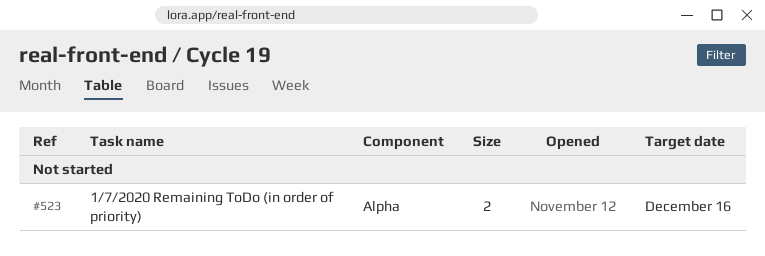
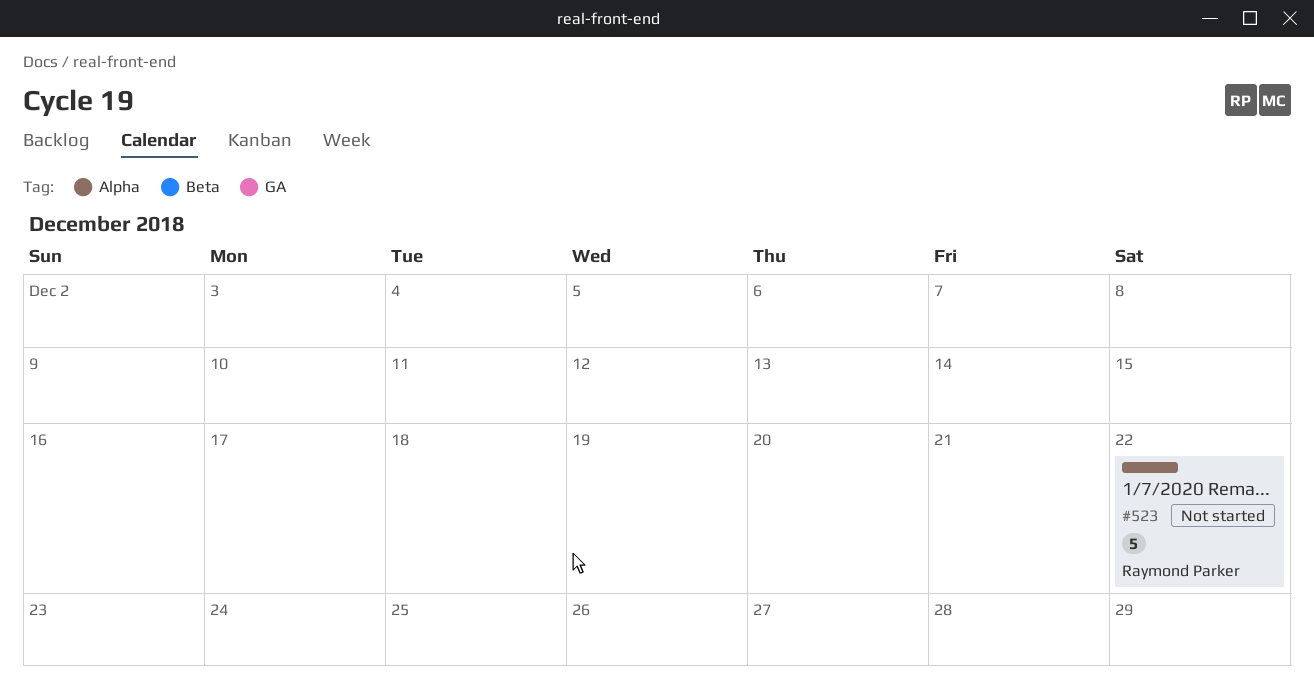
#523, estimate: 2 -> 5
#523, due: Dec 16 -> Dec 22

